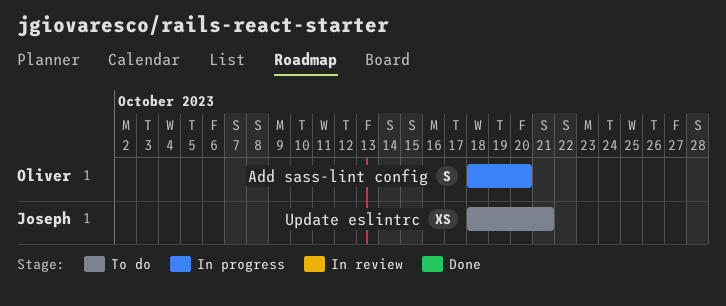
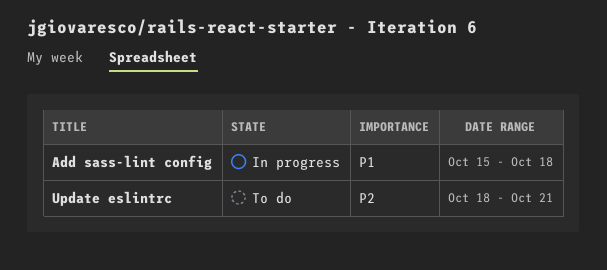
Add sass-lint config, start: Oct 18 -> Oct 15
Add sass-lint config, due: Oct 20 -> Oct 18

